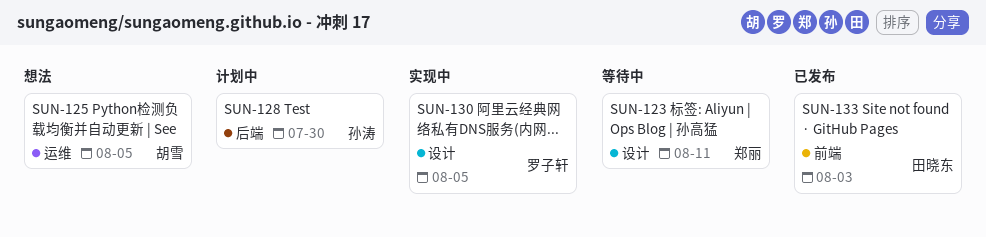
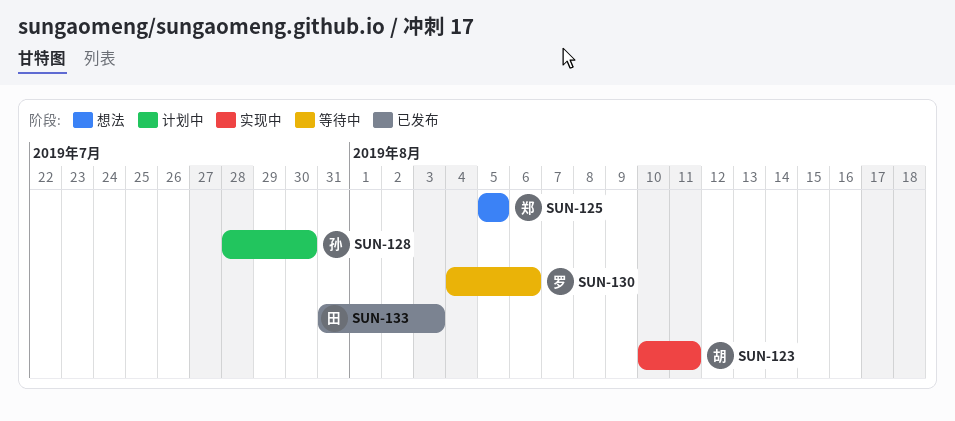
SUN-123, status: 等待中 -> 实现中
SUN-123, owner: 郑丽 -> 胡雪
SUN-125, owner: 胡雪 -> 郑丽
SUN-130, status: 实现中 -> 等待中
SUN-130, due: Aug 5 -> Aug 6

